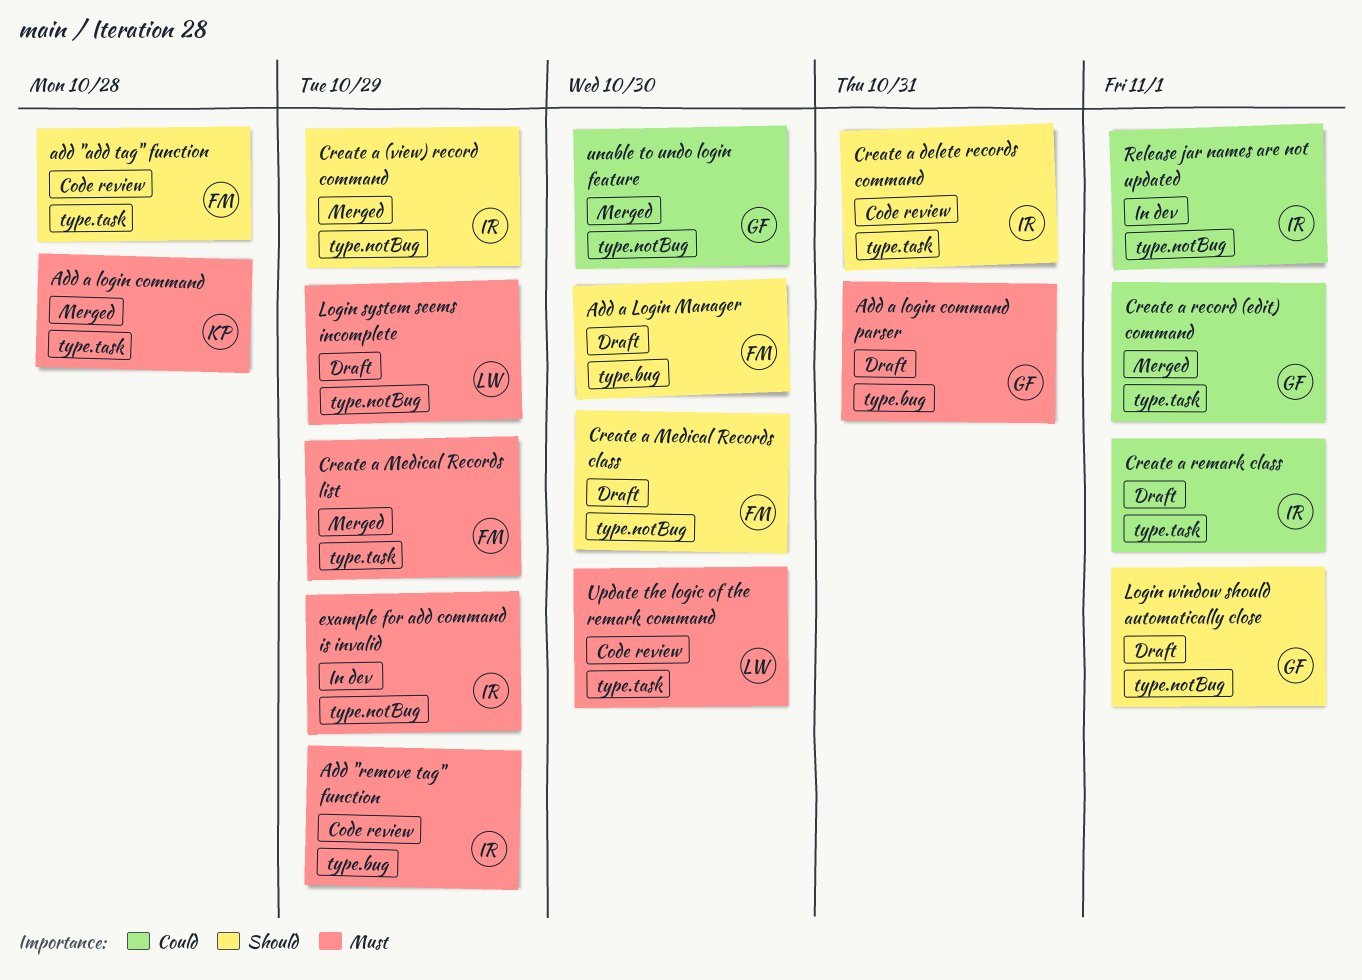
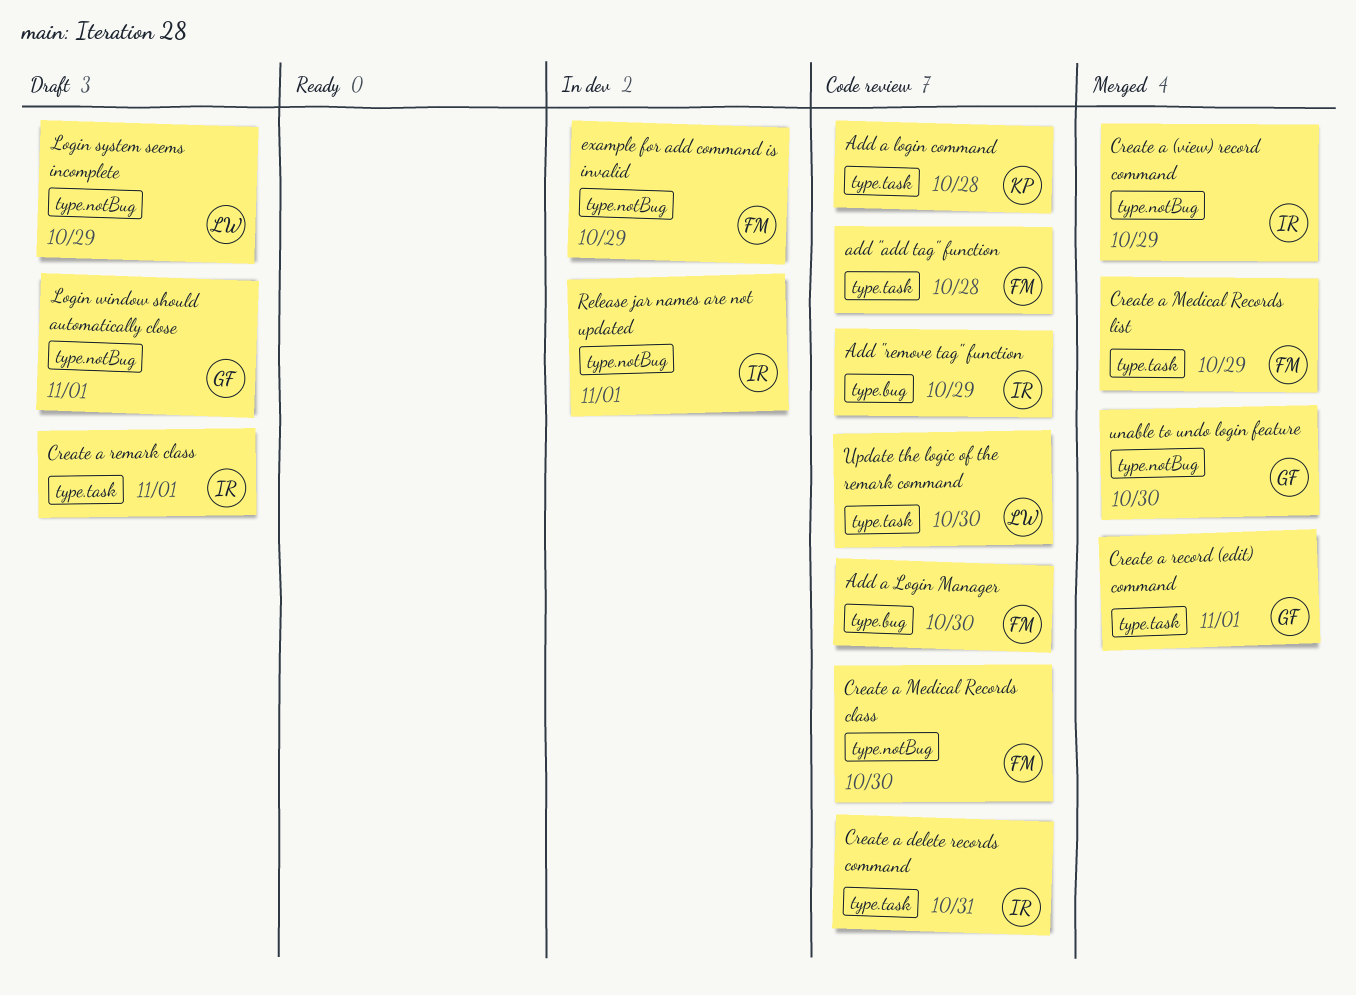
Add a login command, status: Merged -> Code review
Add a login command parser: present -> none
Add a Login Manager, status: Draft -> Code review
Create a Medical Records class, status: Draft -> Code review
example for add command is invalid, owner: IR -> FM

